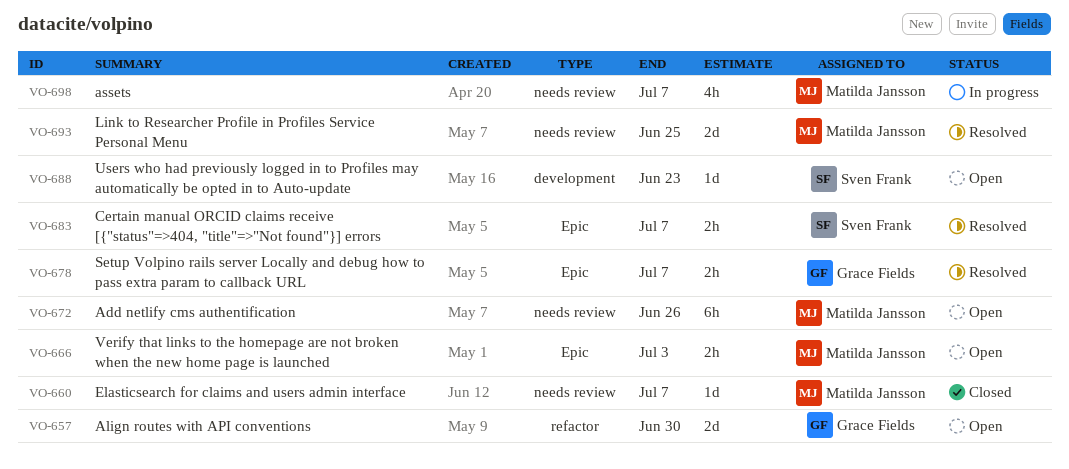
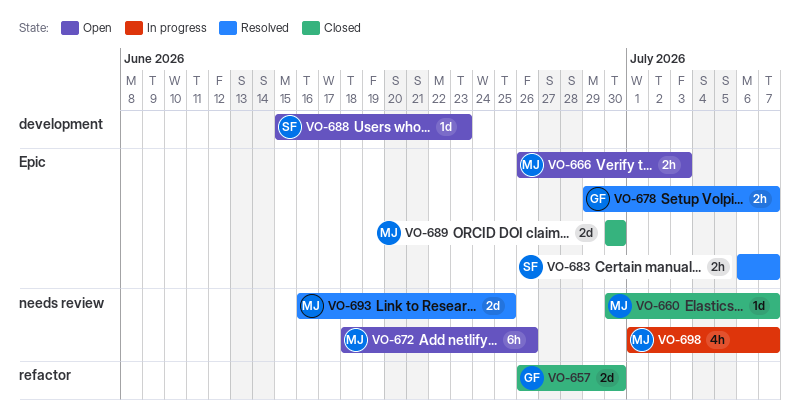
VO-657, status: Open -> Closed
VO-689: none -> present

